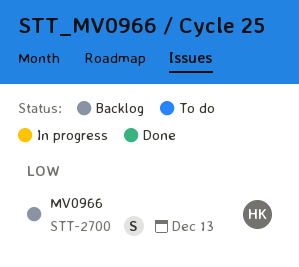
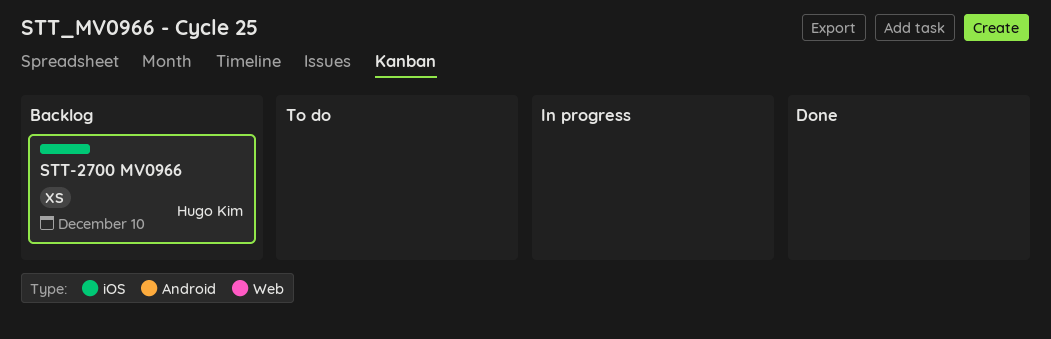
STT-2700, estimate: S -> XS
STT-2700, due: Dec 13 -> Dec 10

